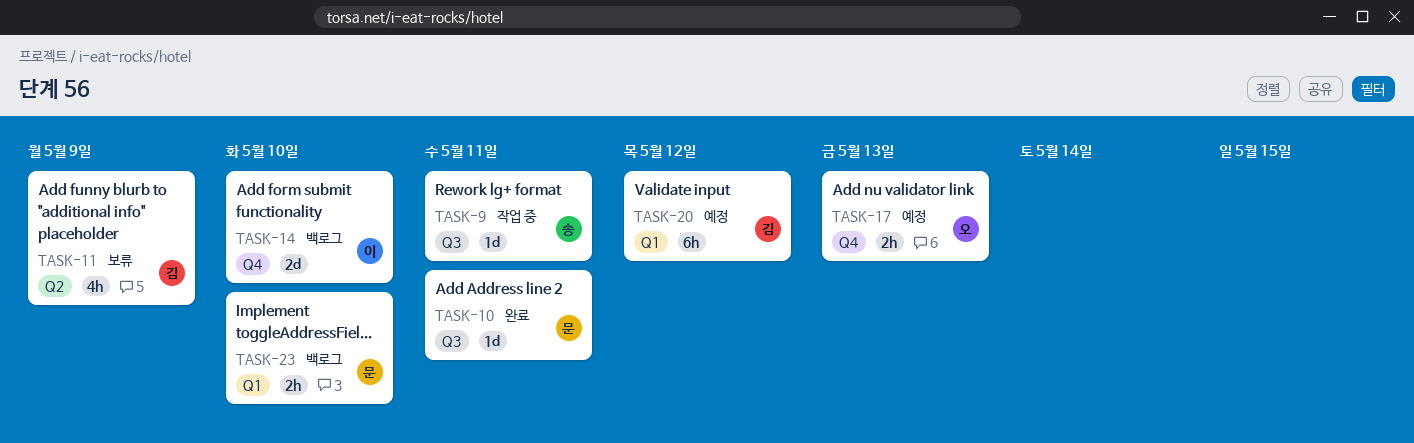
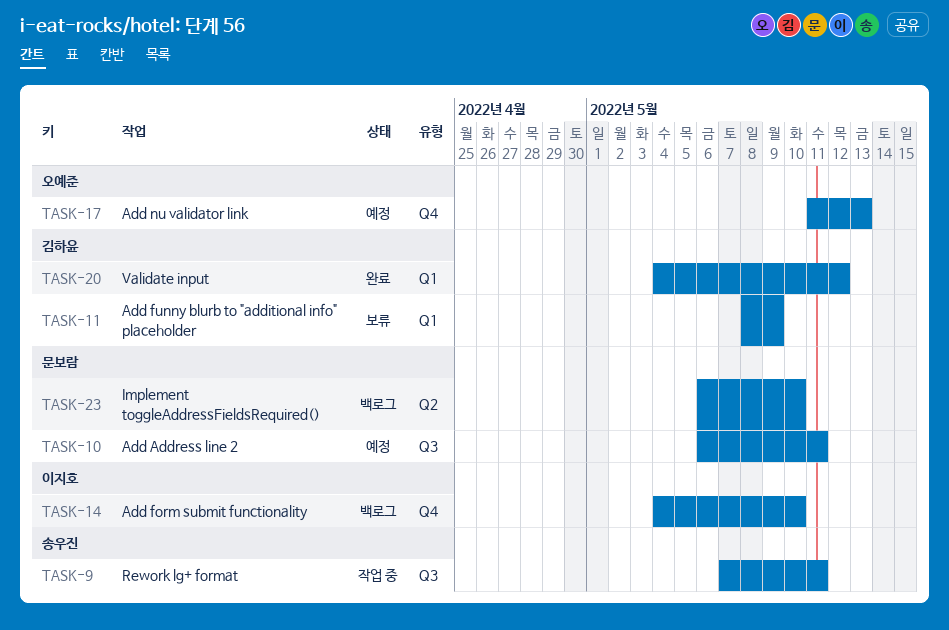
TASK-10, status: 완료 -> 예정
TASK-11, label: Q2 -> Q1
TASK-20, status: 예정 -> 완료
TASK-23, label: Q1 -> Q2

